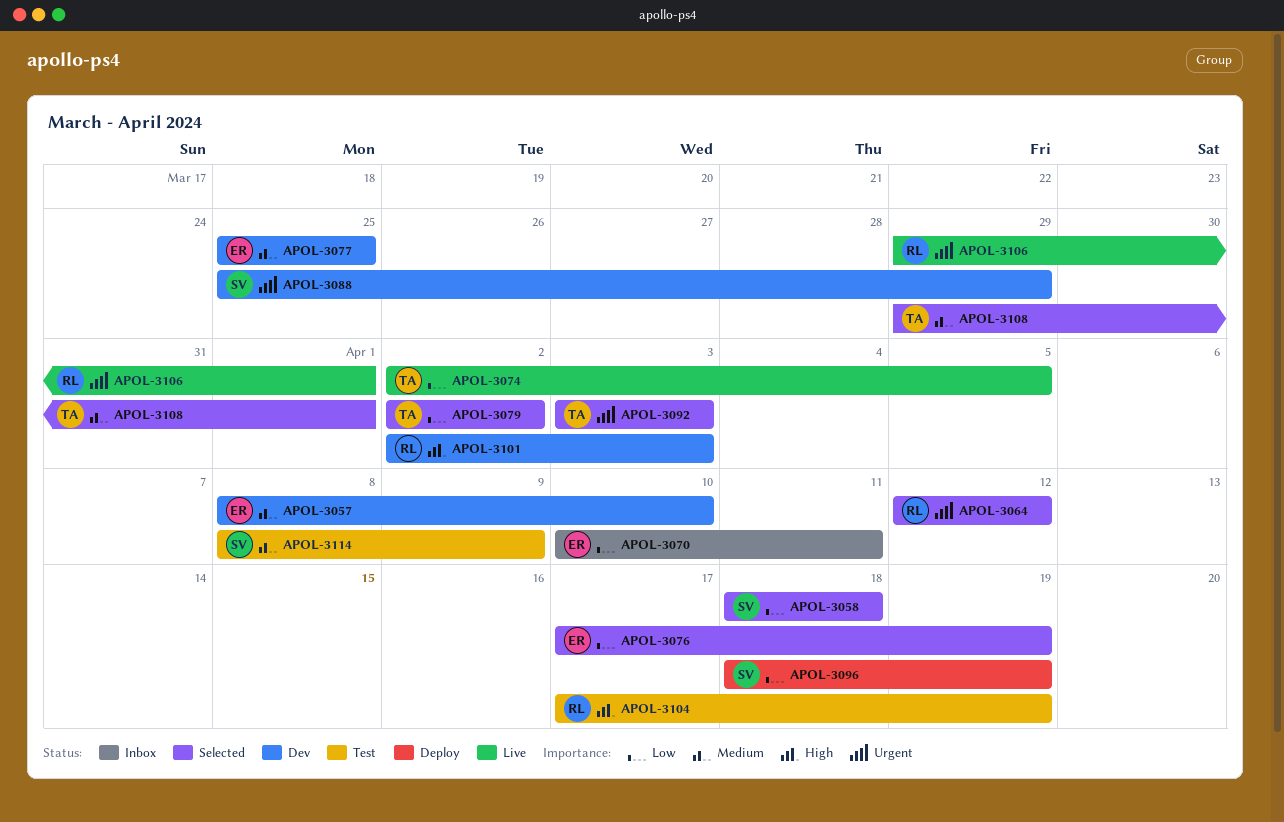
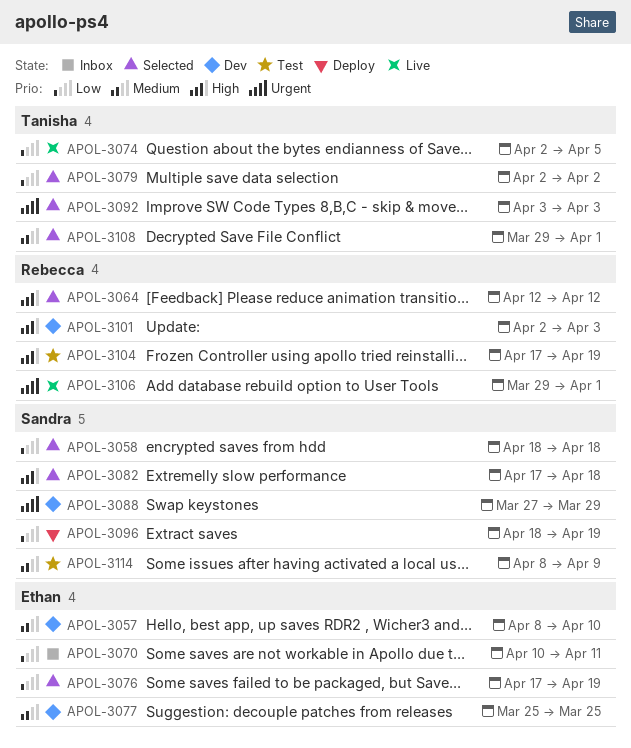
APOL-3064, priority: Urgent -> High
APOL-3082: none -> present
APOL-3088, start: Mar 25 -> Mar 27

